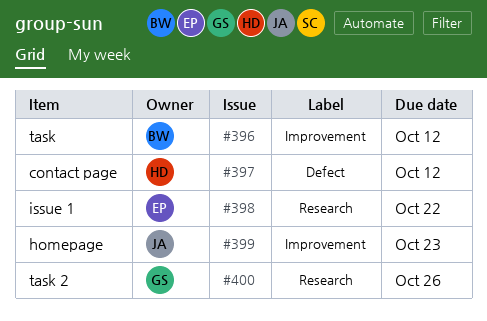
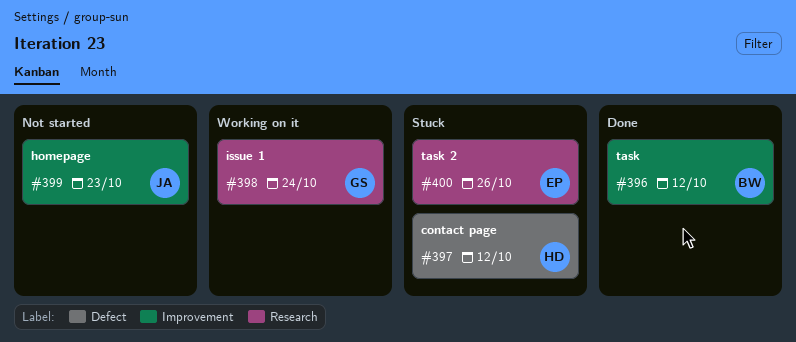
#398, owner: EP -> GS
#398, due: Oct 22 -> Oct 24
#400, owner: GS -> EP

